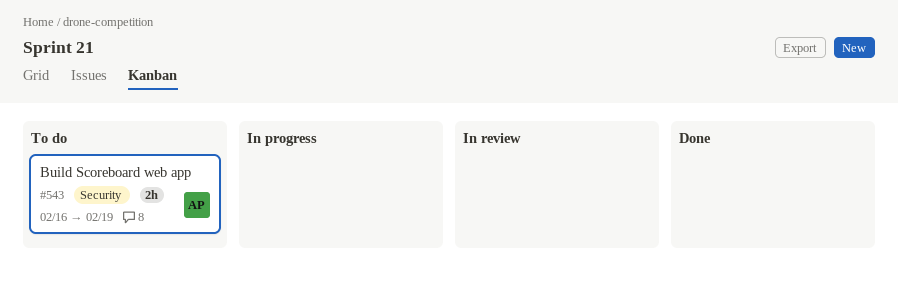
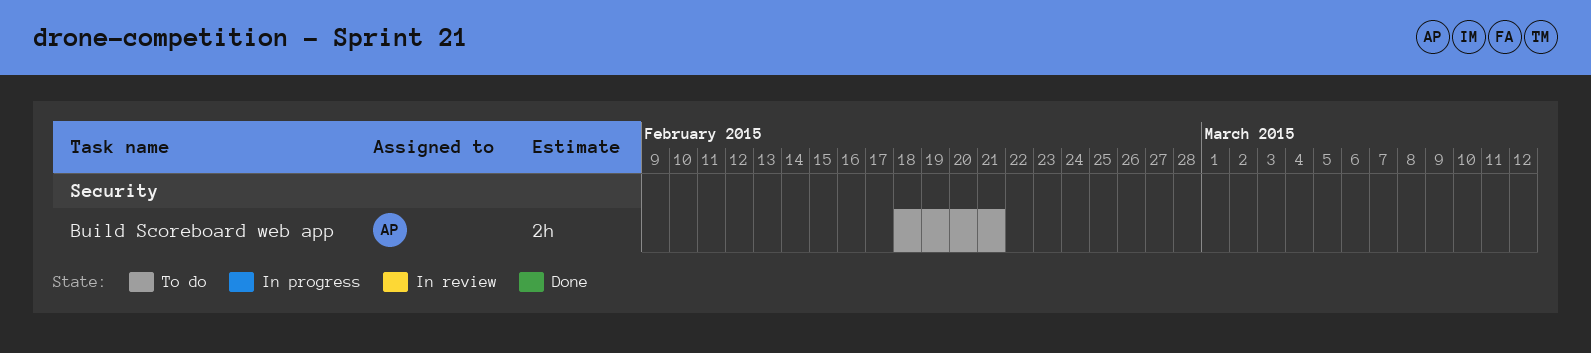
Build Scoreboard web app, start: Feb 16 -> Feb 18
Build Scoreboard web app, due: Feb 19 -> Feb 21

